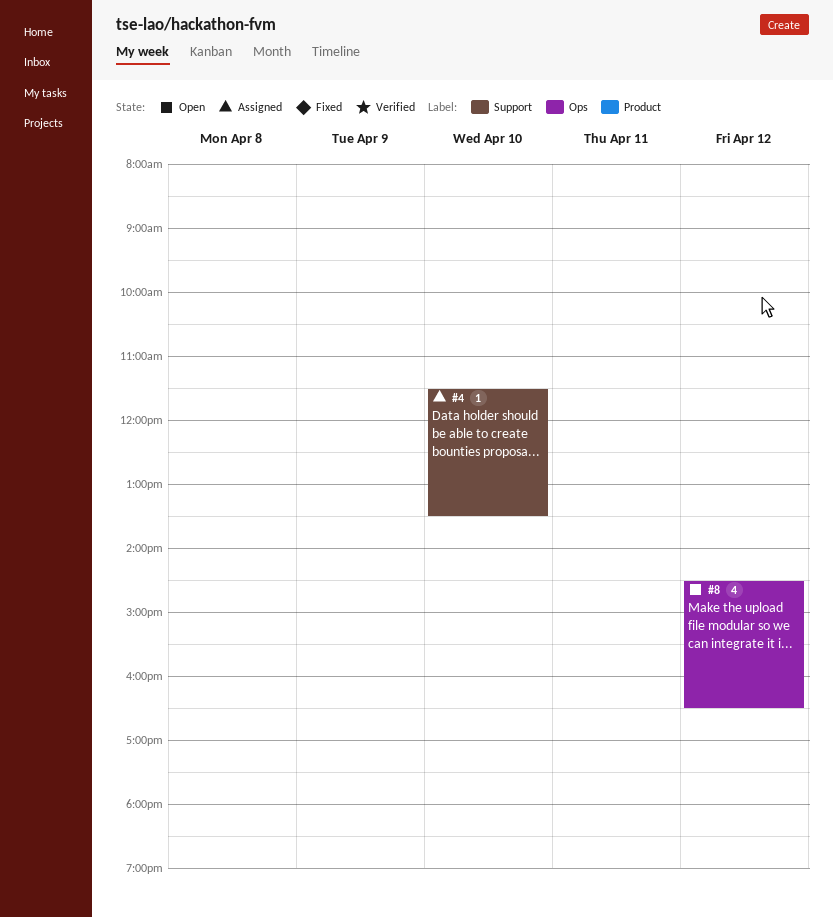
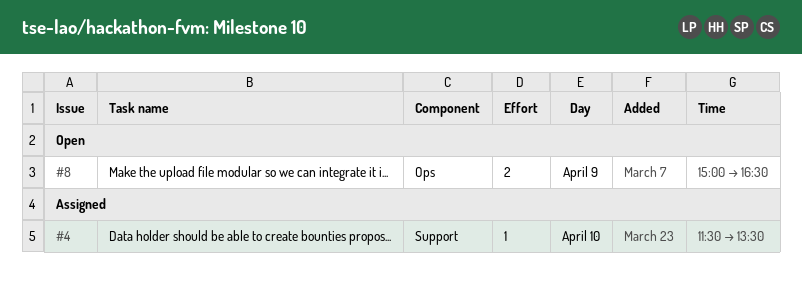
#8, estimate: 4 -> 2
#8, day: Apr 12 -> Apr 9
#8, begins: 14:30 -> 15:00

